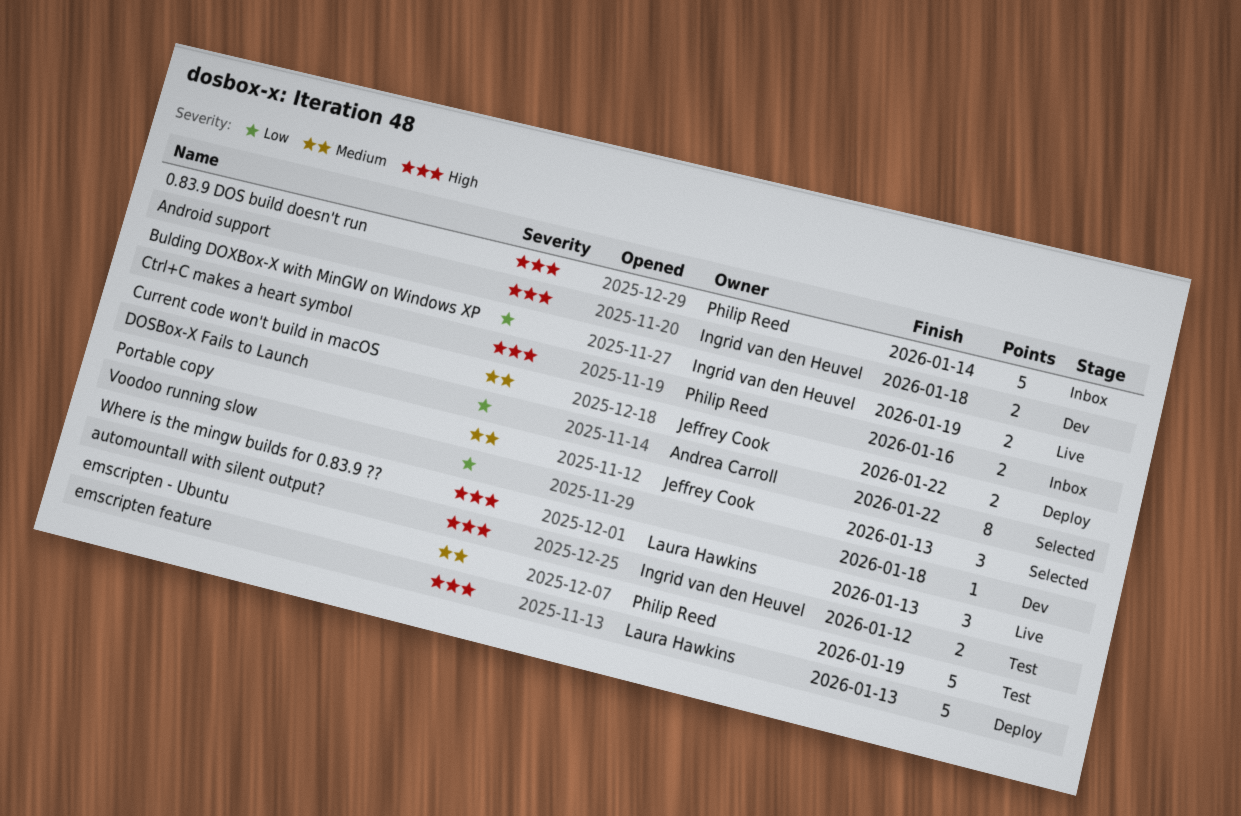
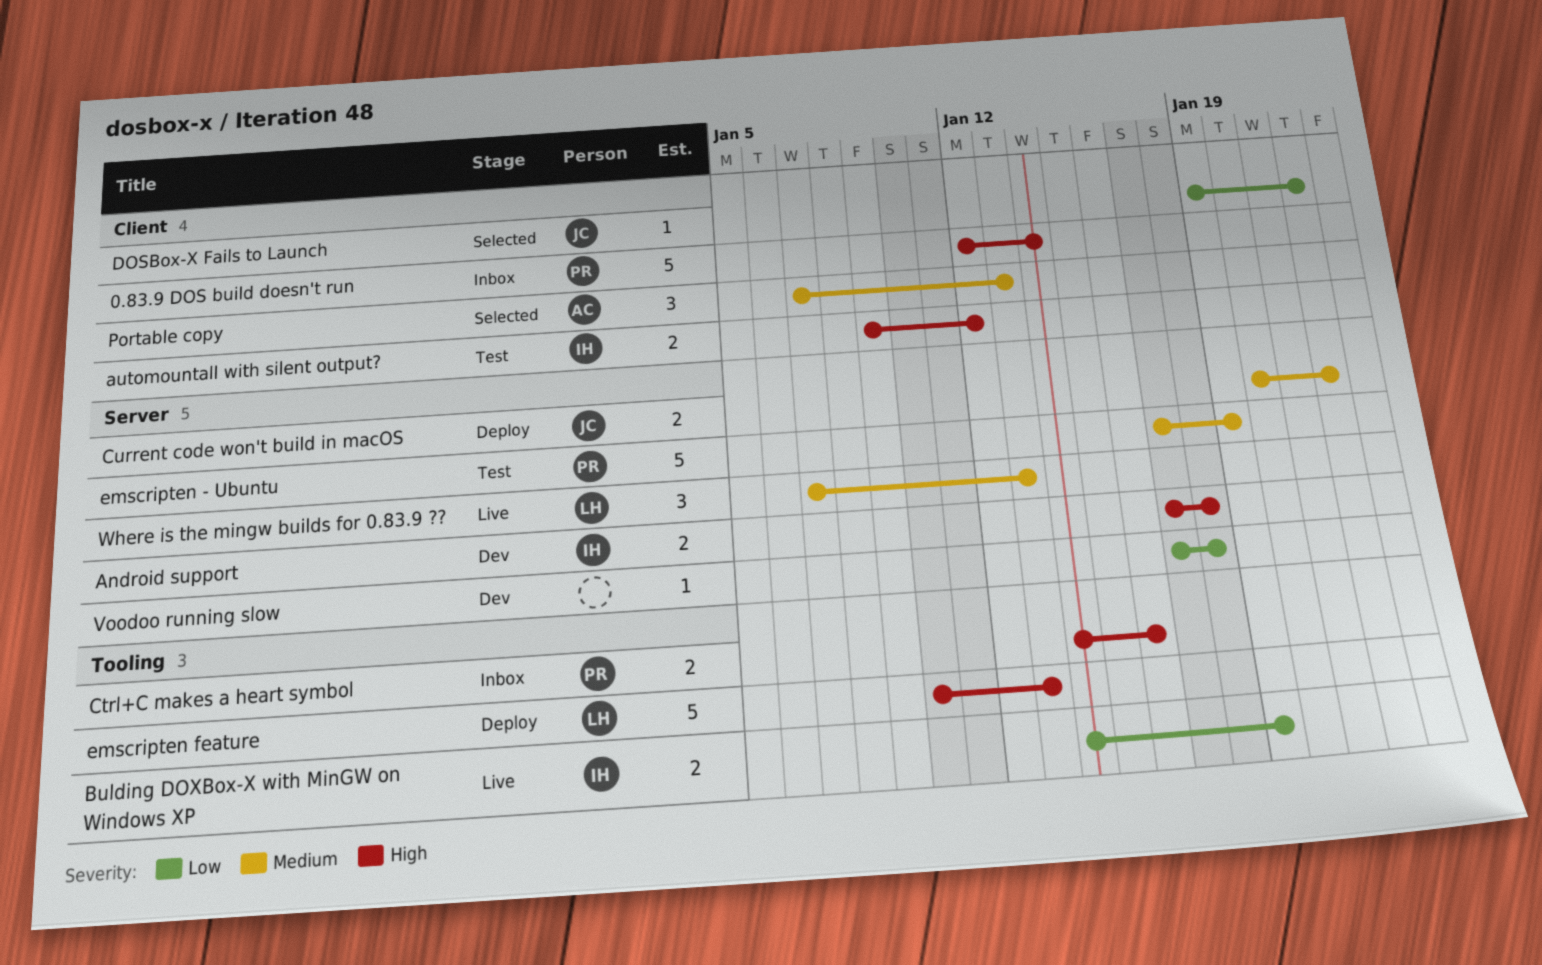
DOSBox-X Fails to Launch, owner: Andrea Carroll -> Jeffrey Cook
DOSBox-X Fails to Launch, estimate: 8 -> 1
Portable copy, owner: Jeffrey Cook -> Andrea Carroll
Where is the mingw builds for 0.83.9 ??, priority: High -> Medium

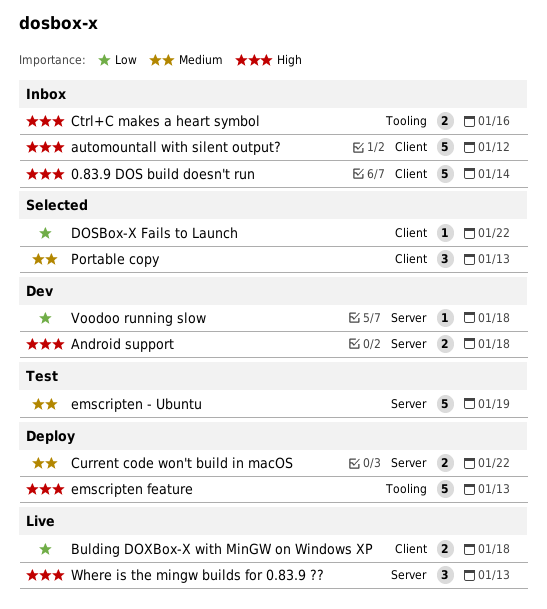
automountall with silent output?, status: Test -> Inbox
automountall with silent output?, estimate: 2 -> 5
Bulding DOXBox-X with MinGW on Windows XP, label: Tooling -> Client
Bulding DOXBox-X with MinGW on Windows XP, due: Jan 19 -> Jan 18
Where is the mingw builds for 0.83.9 ??, priority: Medium -> High

